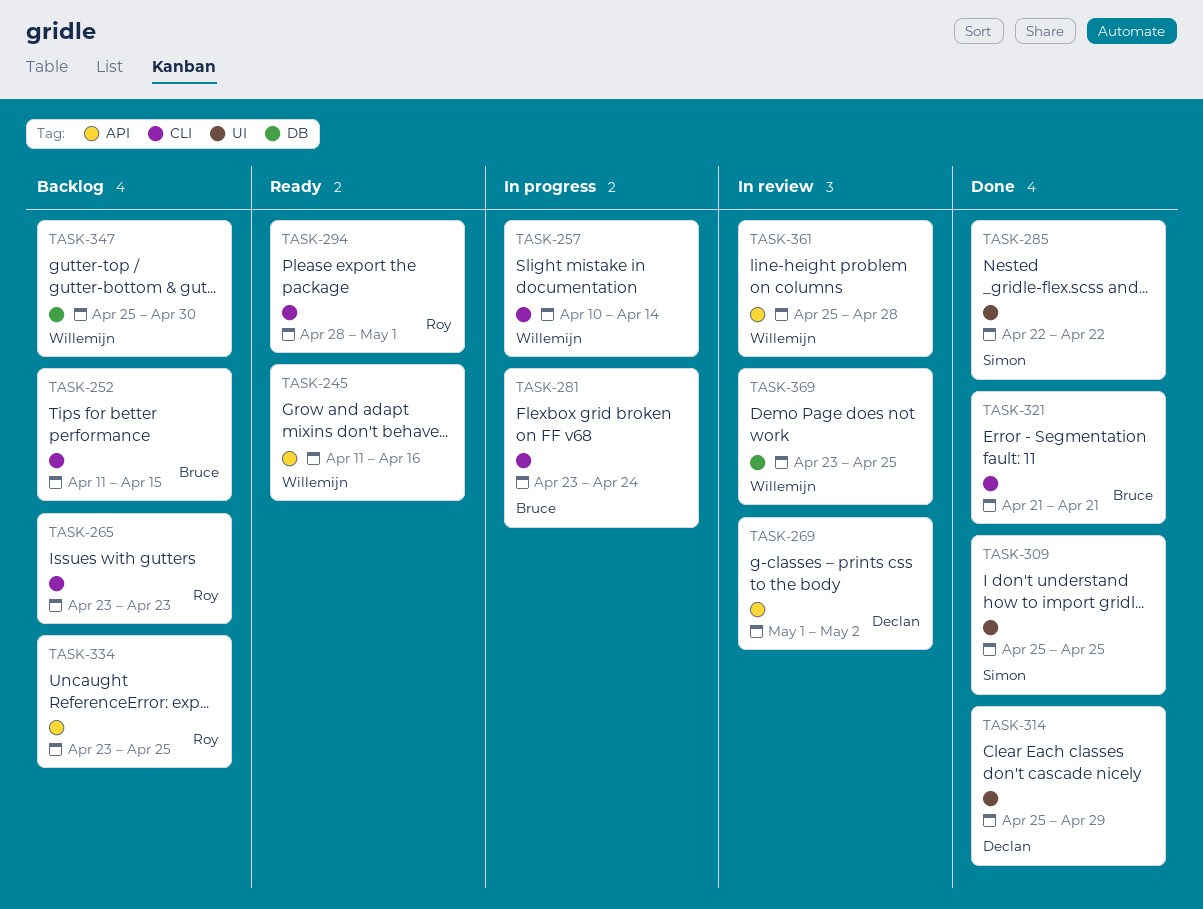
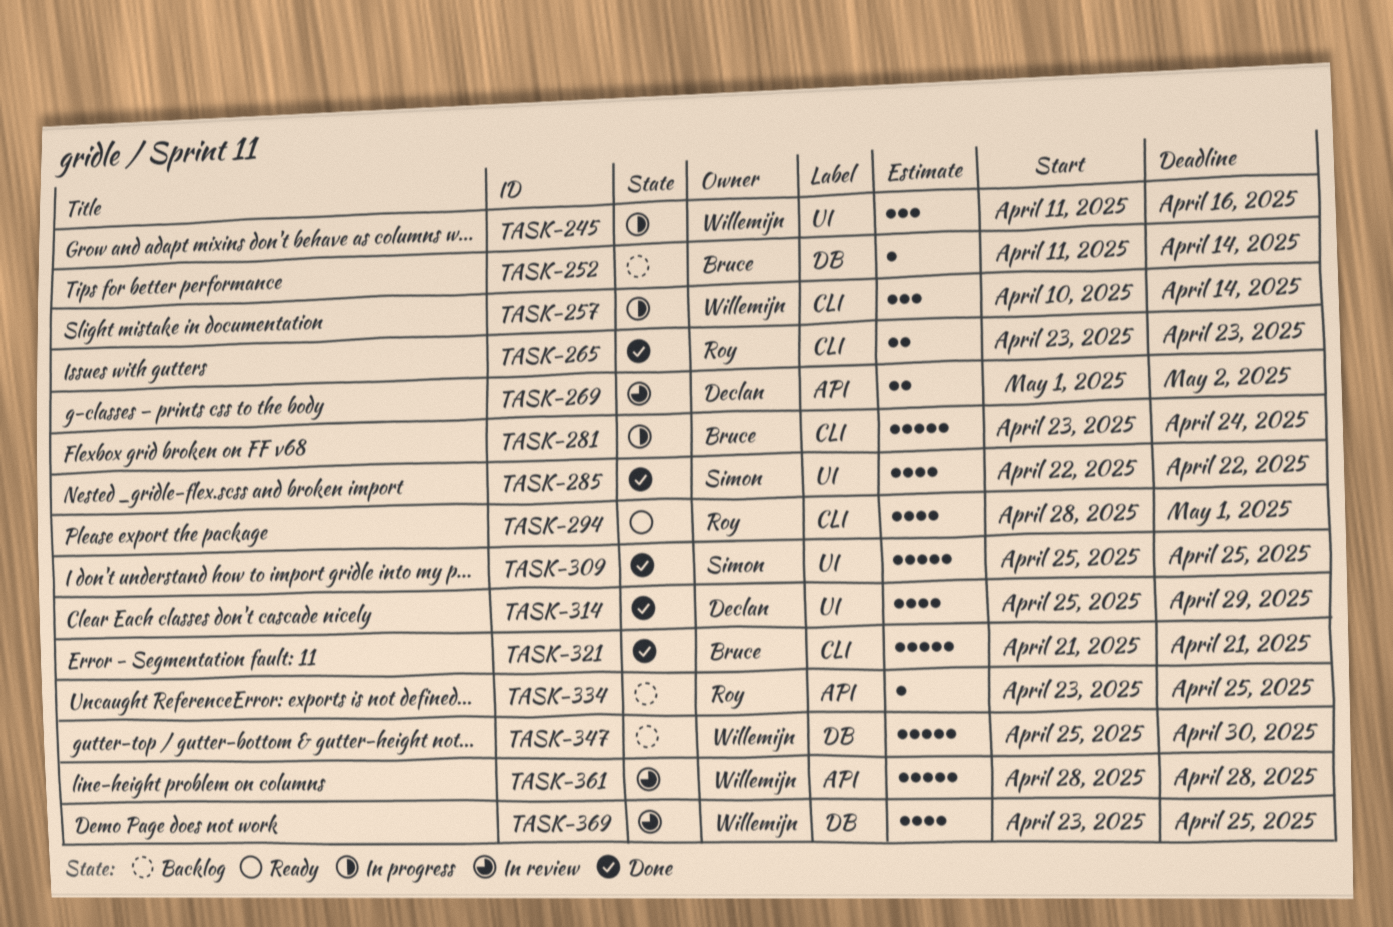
TASK-245, status: Ready -> In progress
TASK-245, label: API -> UI
TASK-252, label: CLI -> DB
TASK-252, due: Apr 15 -> Apr 14
TASK-265, status: Backlog -> Done
TASK-361, start: Apr 25 -> Apr 28

